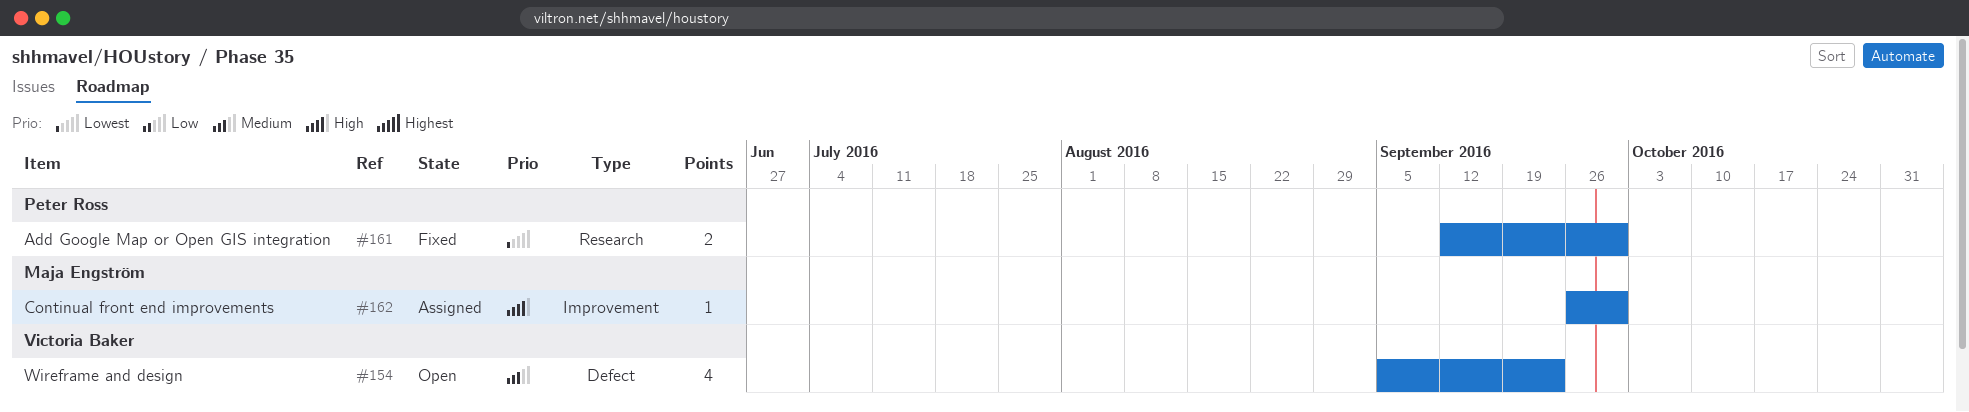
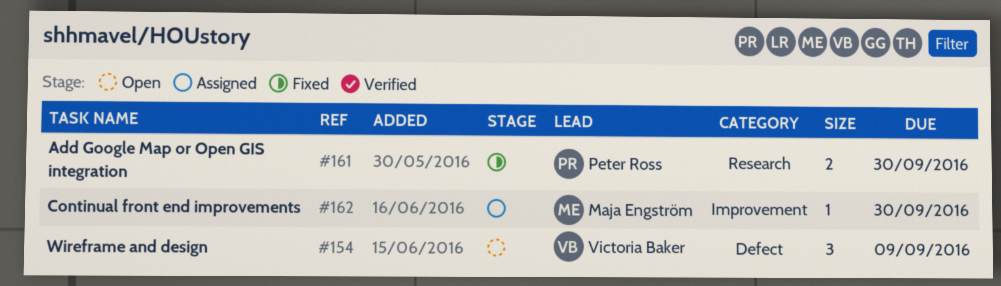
#154, estimate: 4 -> 3
#154, due: Sep 23 -> Sep 9

